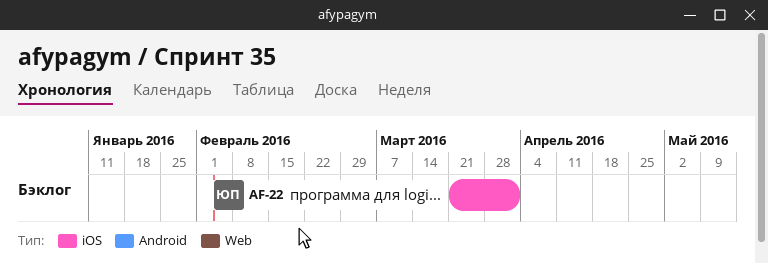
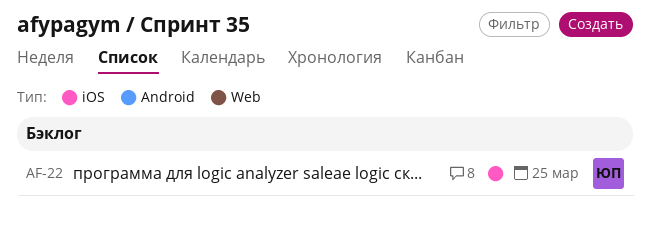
AF-22, due: Apr 1 -> Mar 25

